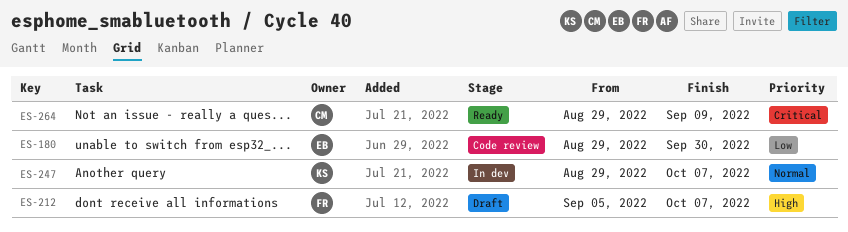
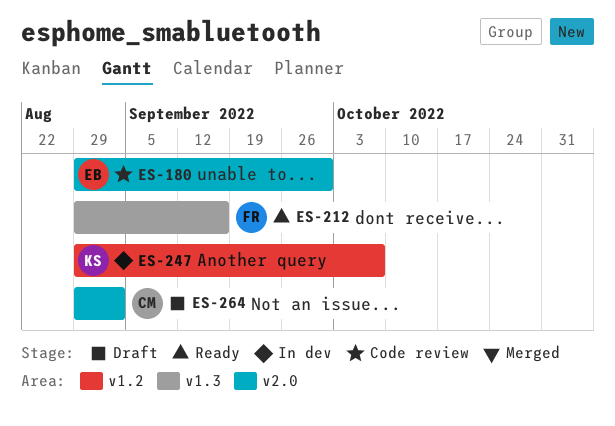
ES-212, status: Draft -> Ready
ES-212, start: Sep 5 -> Aug 29
ES-212, due: Oct 7 -> Sep 16
ES-264, status: Ready -> Draft
ES-264, due: Sep 9 -> Sep 2

